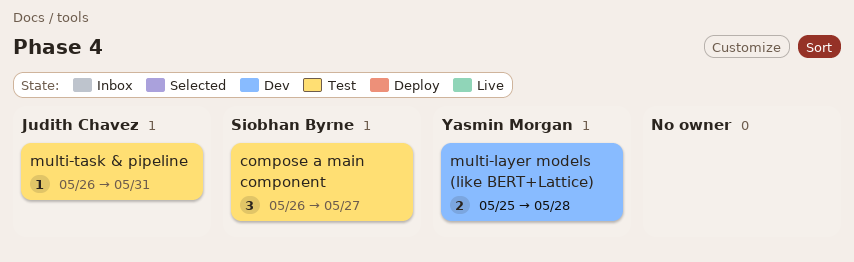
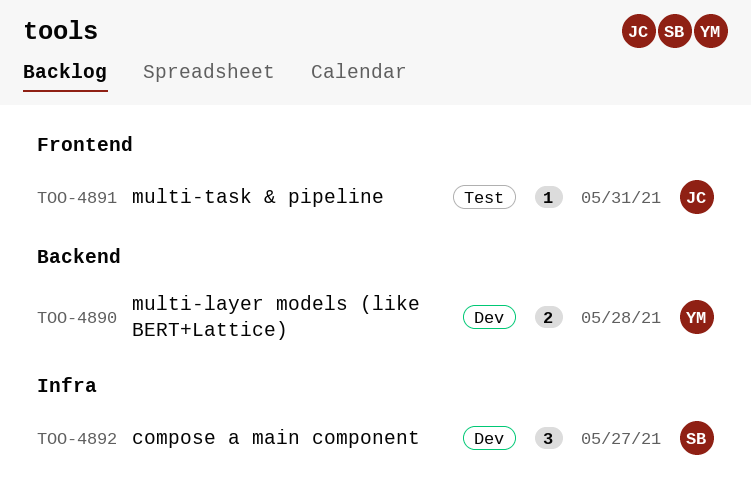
compose a main component, status: Test -> Dev

